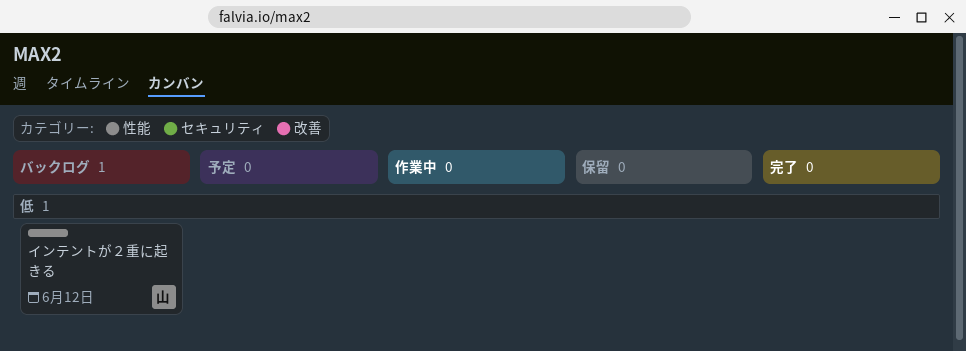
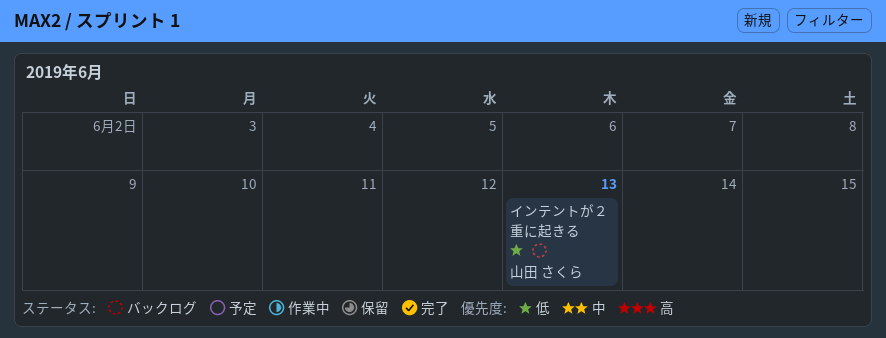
インテントが２重に起きる, due: Jun 12 -> Jun 13

